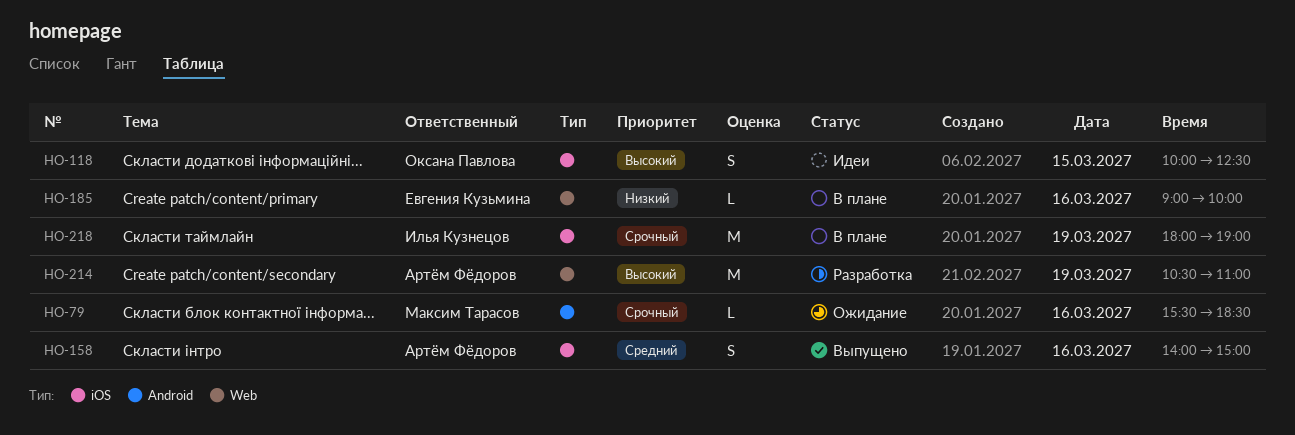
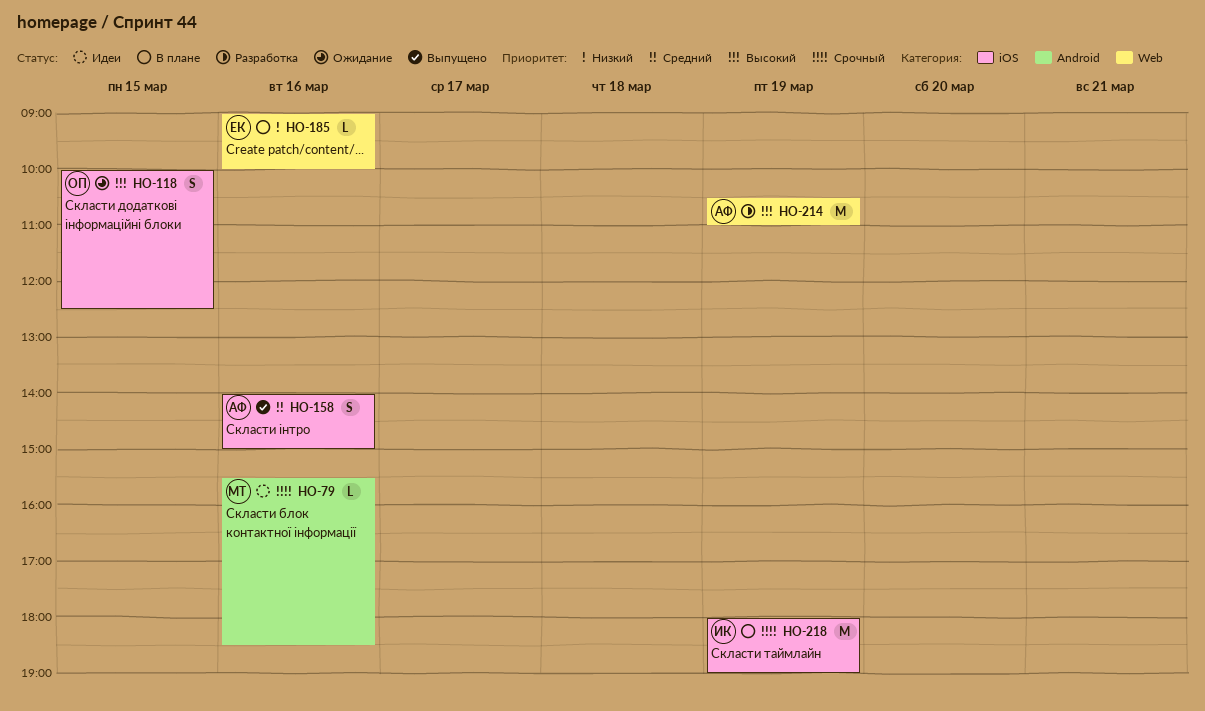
HO-79, status: Ожидание -> Идеи
HO-118, status: Идеи -> Ожидание

